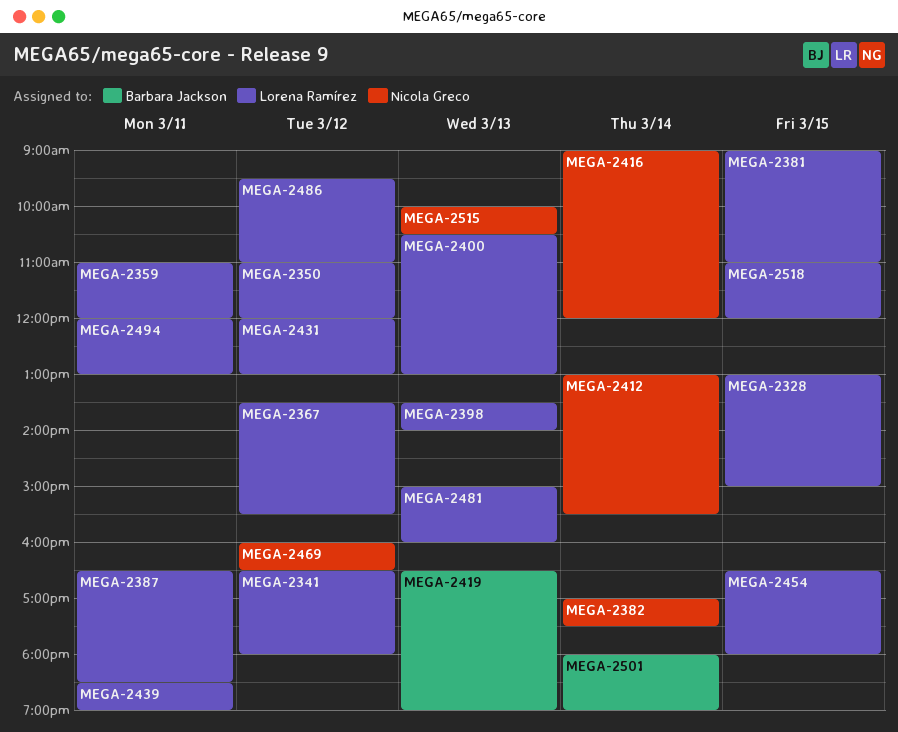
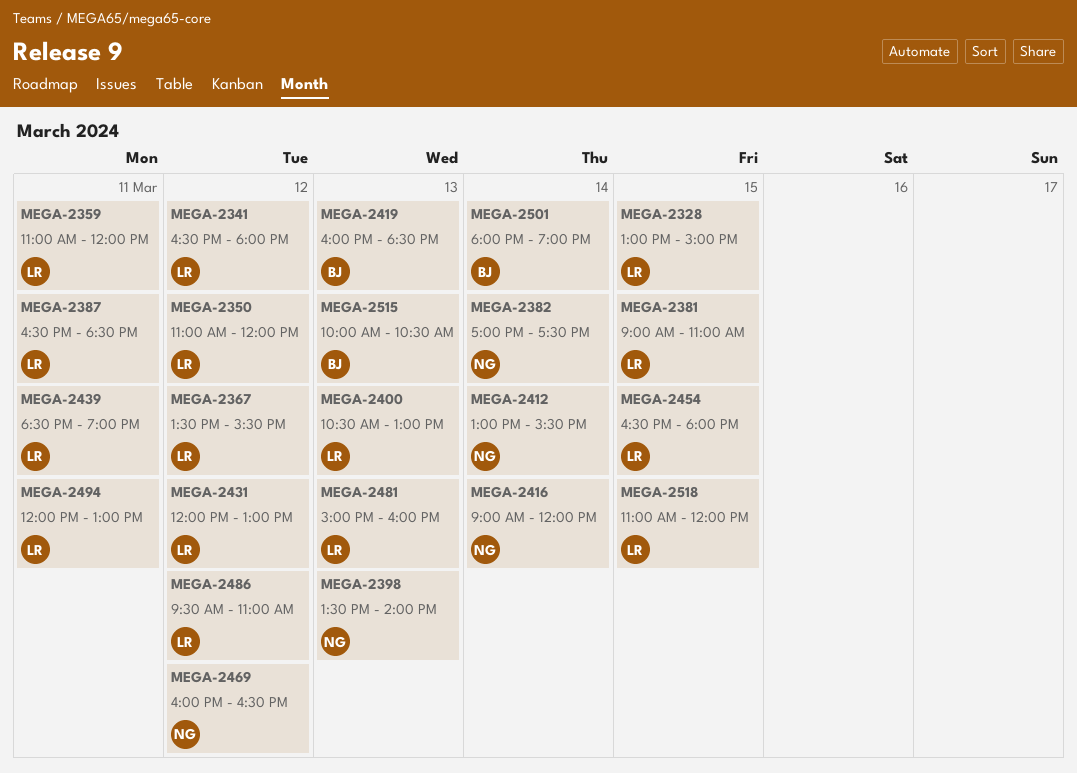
MEGA-2398, owner: Lorena Ramírez -> Nicola Greco
MEGA-2419, begins: 16:30 -> 16:00
MEGA-2419, ends: 19:00 -> 18:30
MEGA-2515, owner: Nicola Greco -> Barbara Jackson

